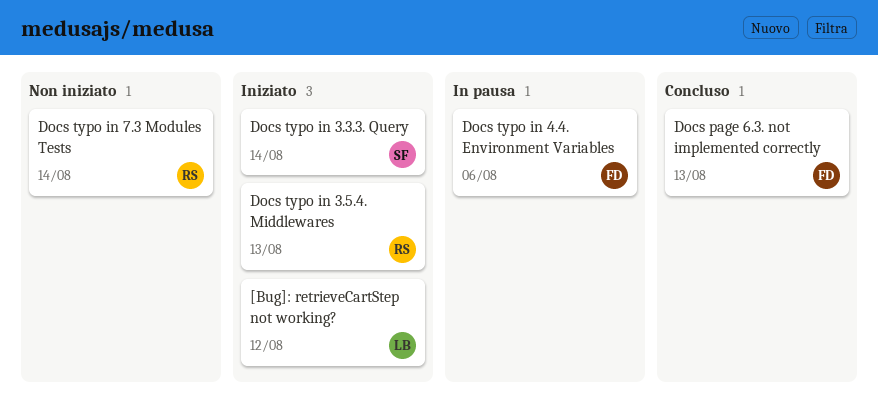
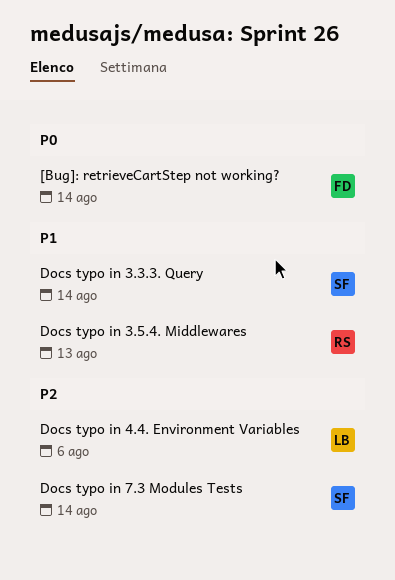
[Bug]: retrieveCartStep not working?, owner: LB -> FD
[Bug]: retrieveCartStep not working?, due: Aug 12 -> Aug 14
Docs page 6.3. not implemented correctly: present -> none
Docs typo in 4.4. Environment Variables, owner: FD -> LB
Docs typo in 7.3 Modules Tests, owner: RS -> SF

